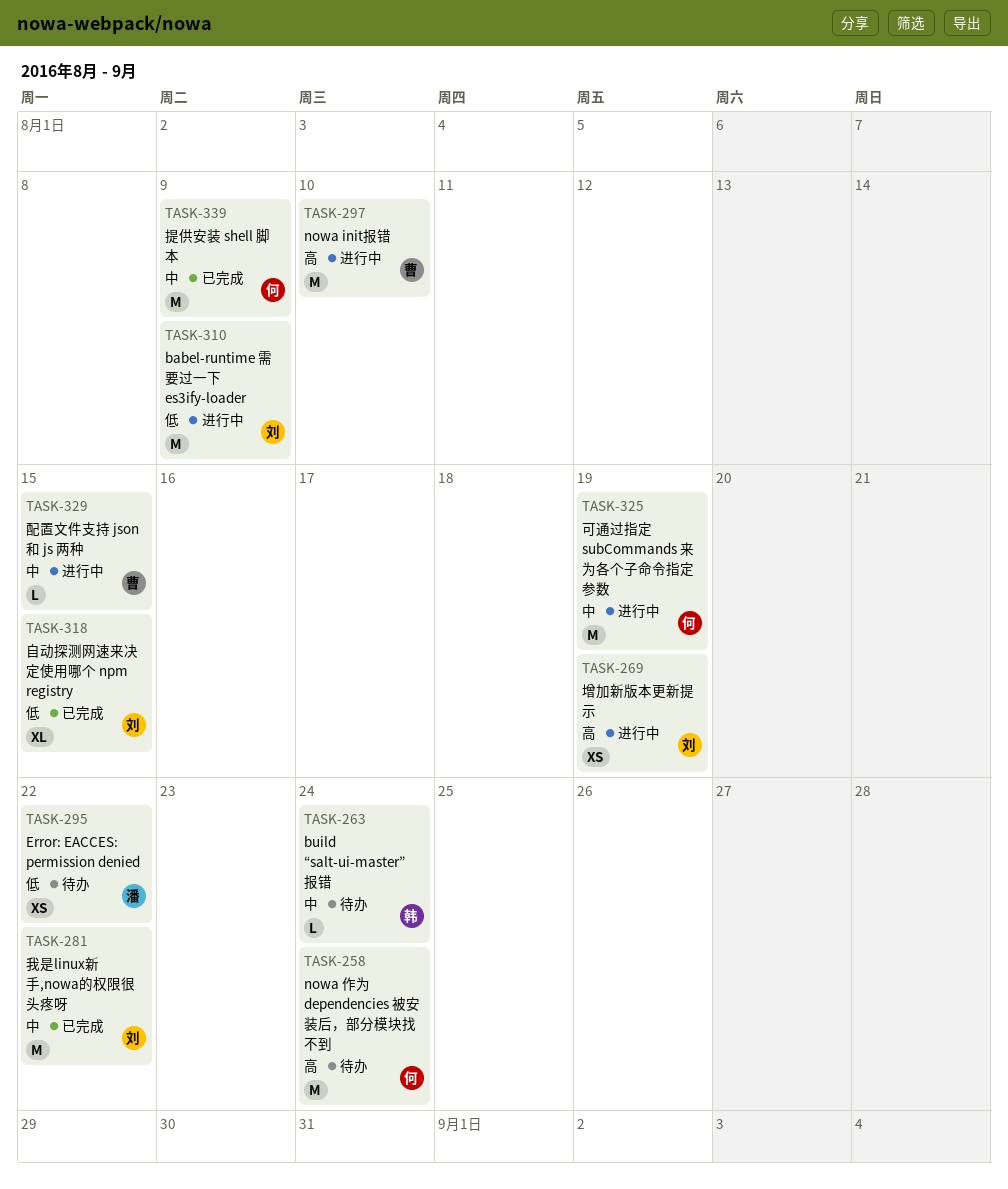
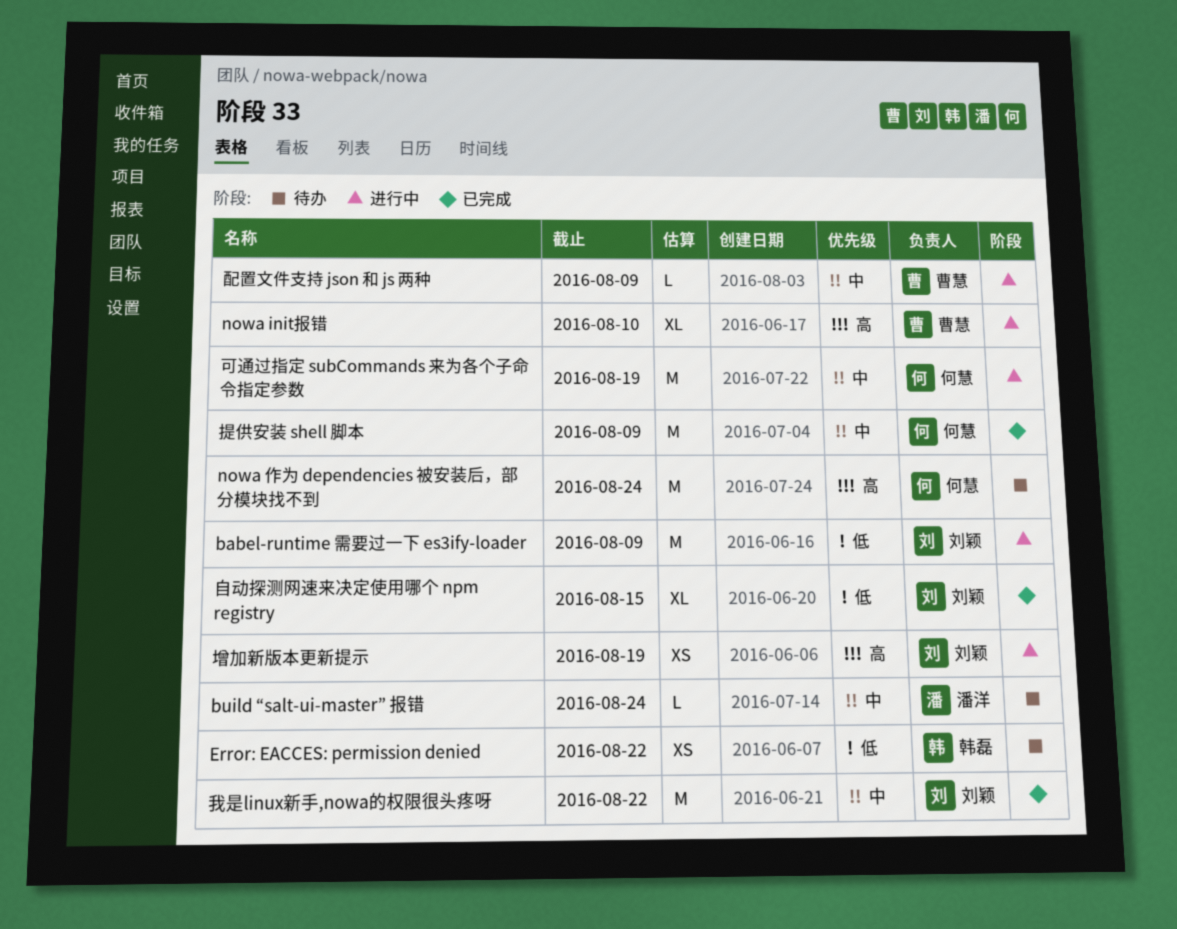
build “salt-ui-master” 报错, owner: 韩磊 -> 潘洋
Error: EACCES: permission denied, owner: 潘洋 -> 韩磊
nowa init报错, estimate: M -> XL
配置文件支持 json 和 js 两种, due: Aug 15 -> Aug 9

